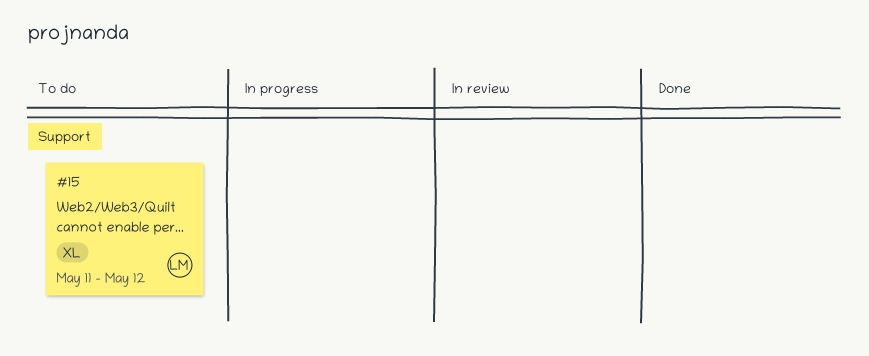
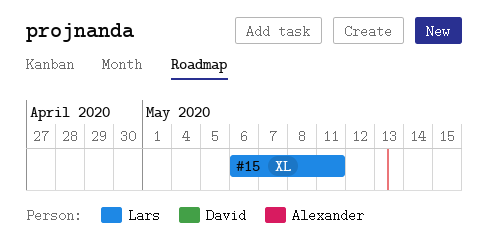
#15, start: May 11 -> May 6
#15, due: May 12 -> May 11

